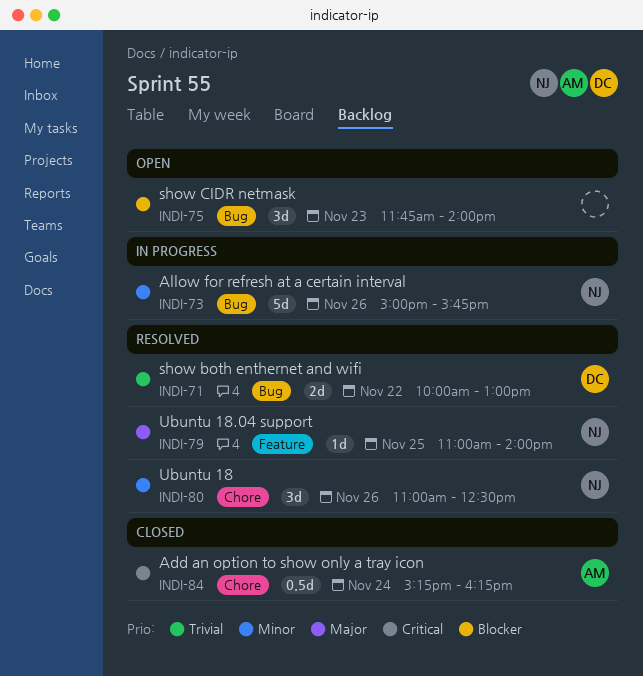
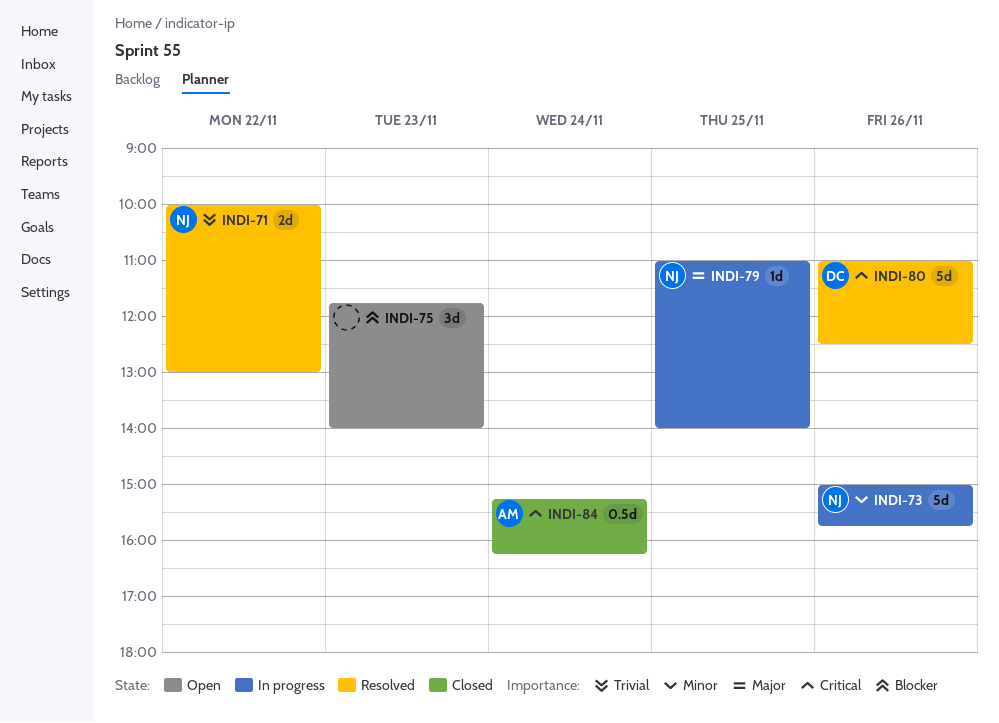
INDI-71, owner: DC -> NJ
INDI-79, status: Resolved -> In progress
INDI-80, owner: NJ -> DC
INDI-80, priority: Minor -> Critical
INDI-80, estimate: 3d -> 5d

